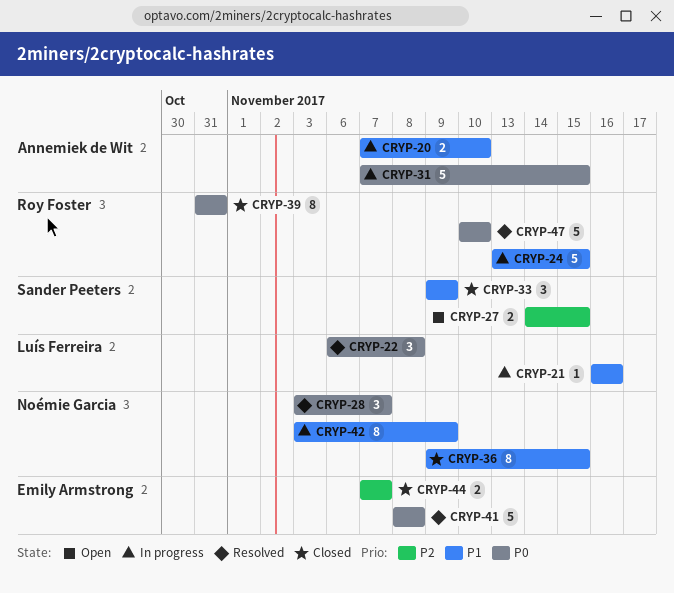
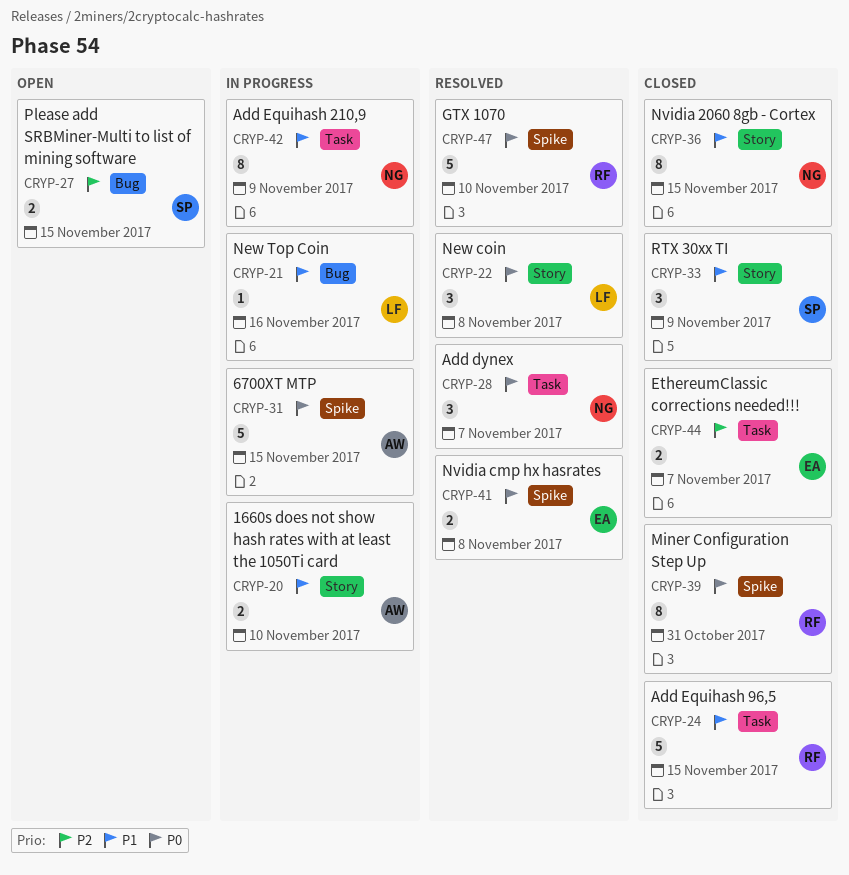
CRYP-24, status: In progress -> Closed
CRYP-41, estimate: 5 -> 2

